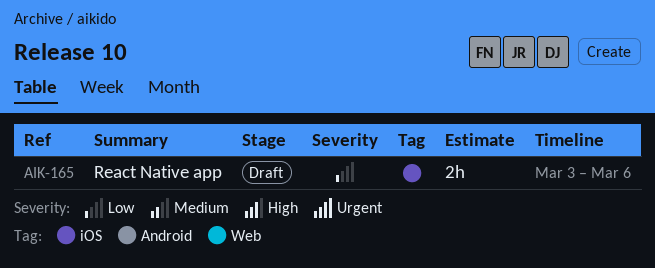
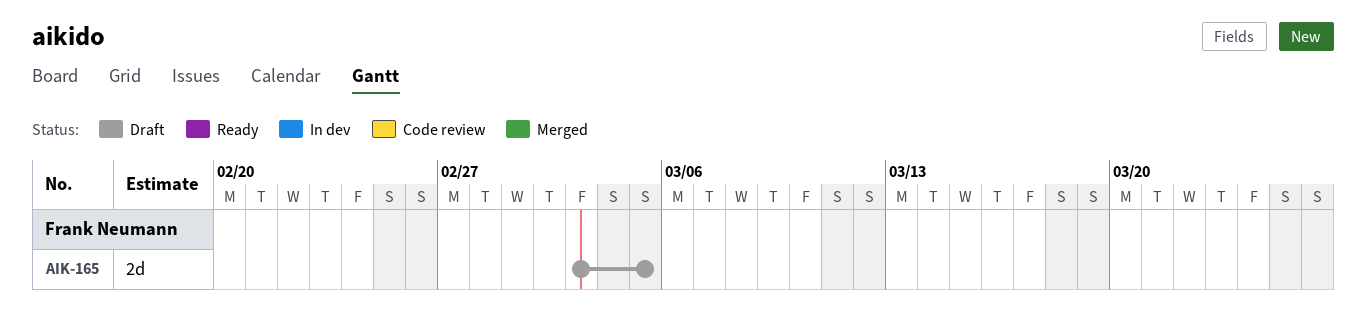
AIK-165, estimate: 2h -> 2d
AIK-165, due: Mar 6 -> Mar 5

